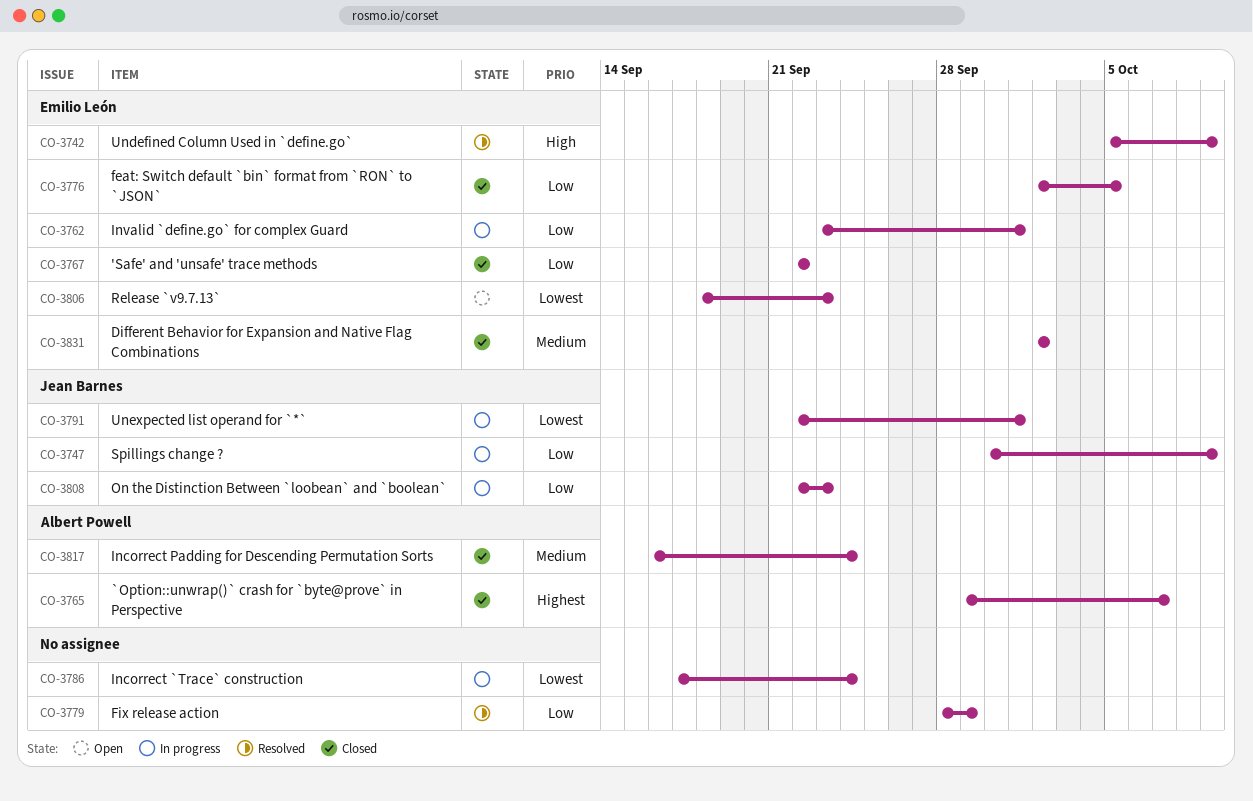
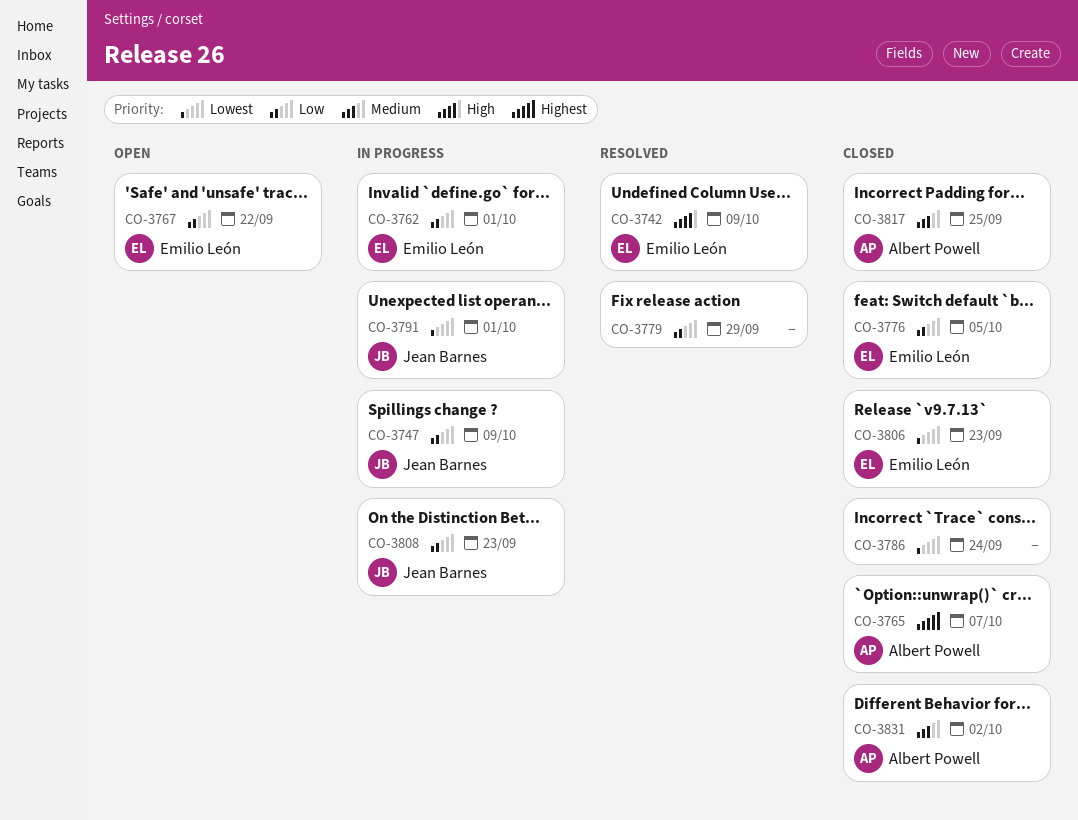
CO-3767, status: Closed -> Open
CO-3786, status: In progress -> Closed
CO-3806, status: Open -> Closed
CO-3817, due: Sep 24 -> Sep 25
CO-3831, owner: Emilio León -> Albert Powell

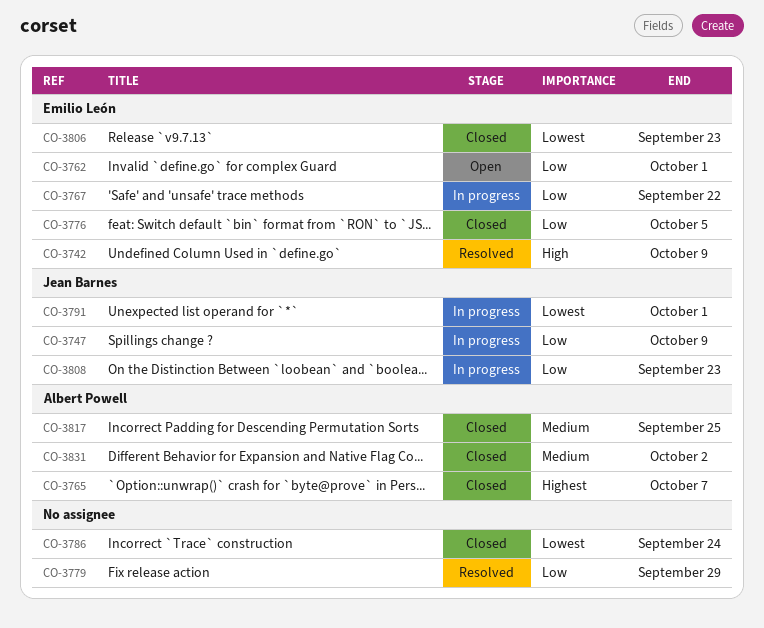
CO-3762, status: In progress -> Open
CO-3767, status: Open -> In progress

